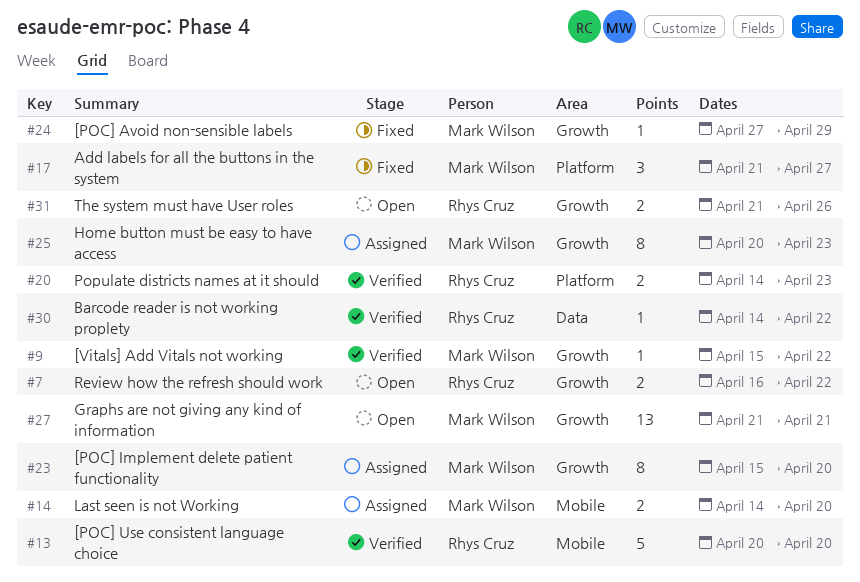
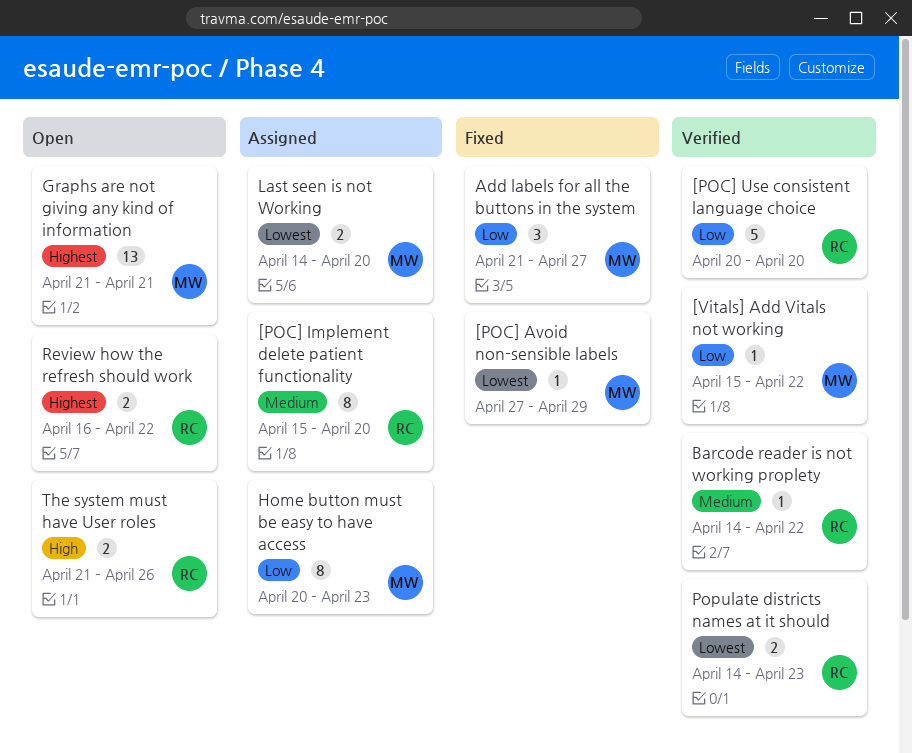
[POC] Implement delete patient functionality, owner: Mark Wilson -> Rhys Cruz

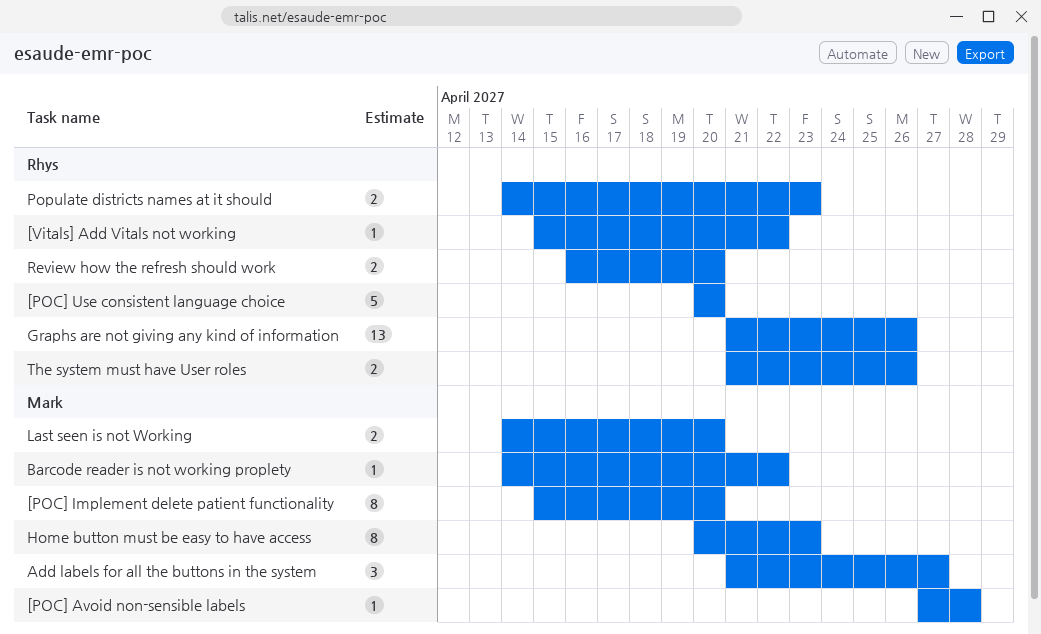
[POC] Avoid non-sensible labels, due: Apr 29 -> Apr 28
[POC] Implement delete patient functionality, owner: Rhys -> Mark
[Vitals] Add Vitals not working, owner: Mark -> Rhys
Barcode reader is not working proplety, owner: Rhys -> Mark
Graphs are not giving any kind of information, owner: Mark -> Rhys
Graphs are not giving any kind of information, due: Apr 21 -> Apr 26
Review how the refresh should work, due: Apr 22 -> Apr 20

